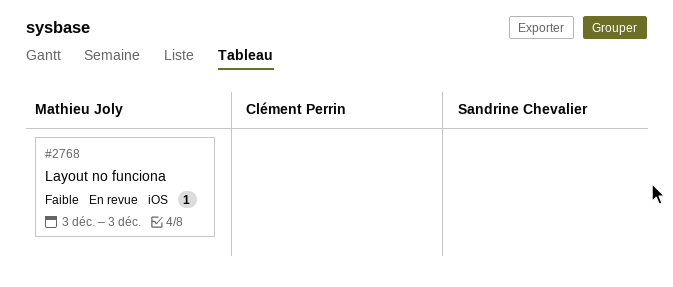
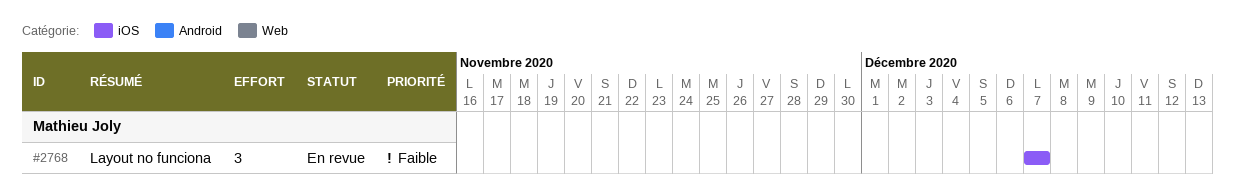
#2768, estimate: 1 -> 3
#2768, start: Dec 3 -> Dec 7
#2768, due: Dec 3 -> Dec 7

